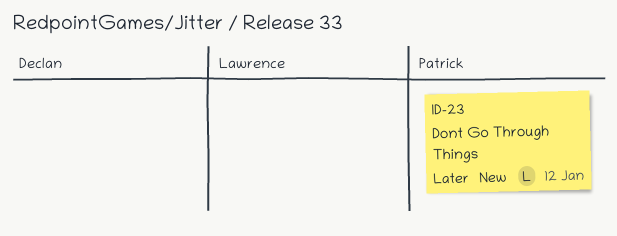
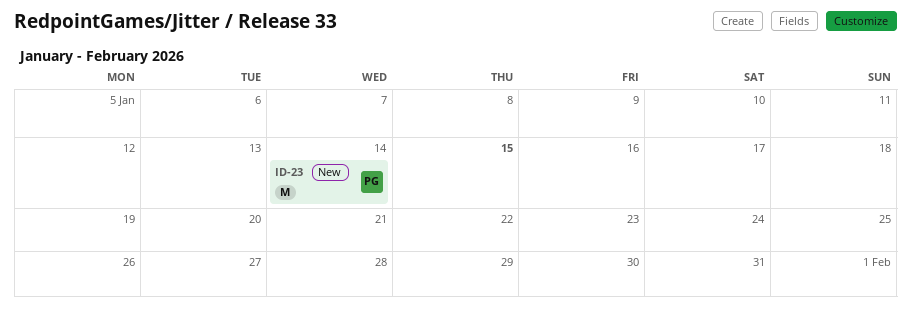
ID-23, estimate: L -> M
ID-23, due: Jan 12 -> Jan 14

